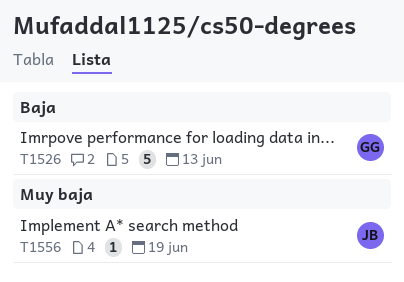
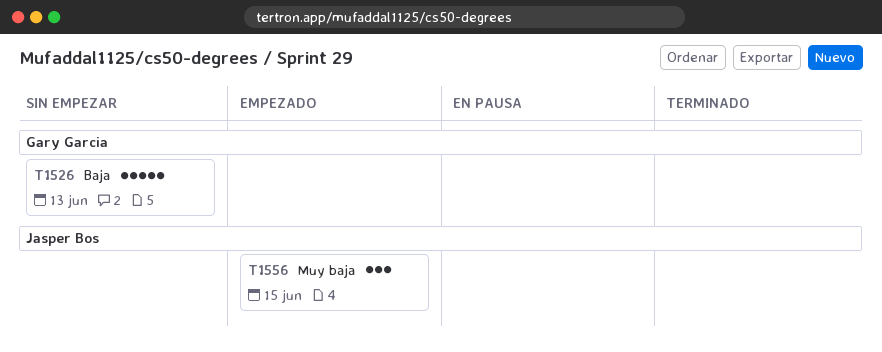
T1556, estimate: 1 -> 3
T1556, due: Jun 19 -> Jun 15

